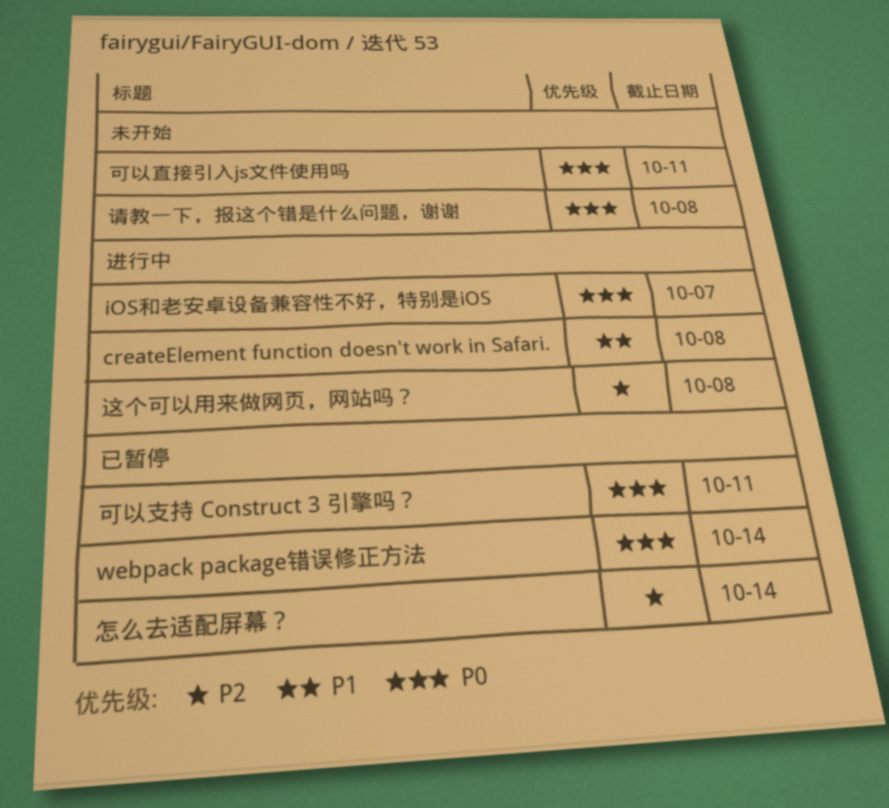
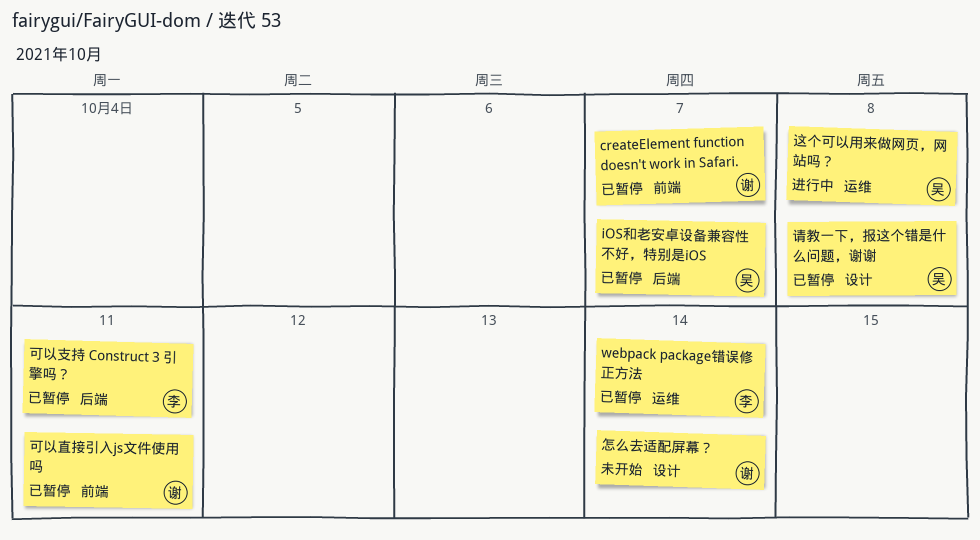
createElement function doesn't work in Safari., status: 进行中 -> 已暂停
createElement function doesn't work in Safari., due: Oct 8 -> Oct 7
iOS和老安卓设备兼容性不好，特别是iOS, status: 进行中 -> 已暂停
可以直接引入js文件使用吗, status: 未开始 -> 已暂停
怎么去适配屏幕？, status: 已暂停 -> 未开始
请教一下，报这个错是什么问题，谢谢, status: 未开始 -> 已暂停

